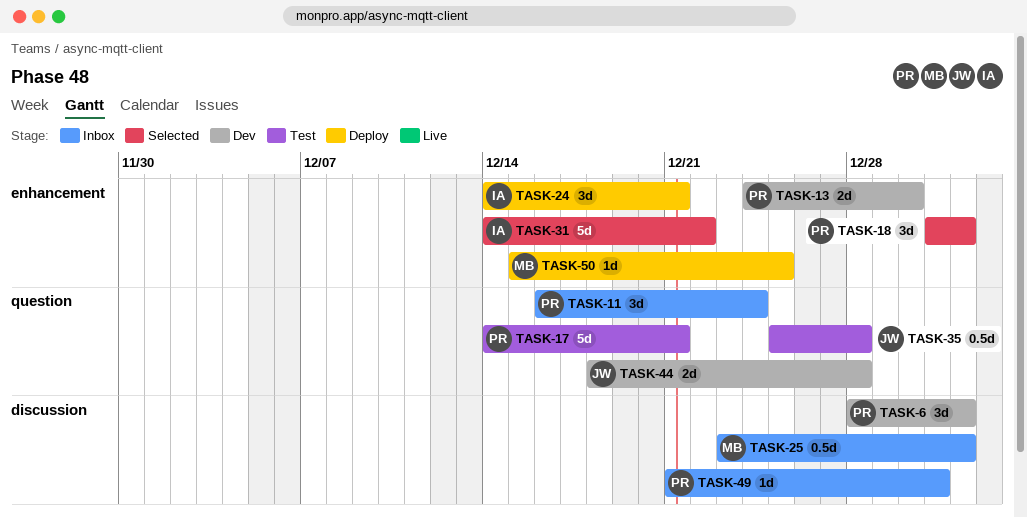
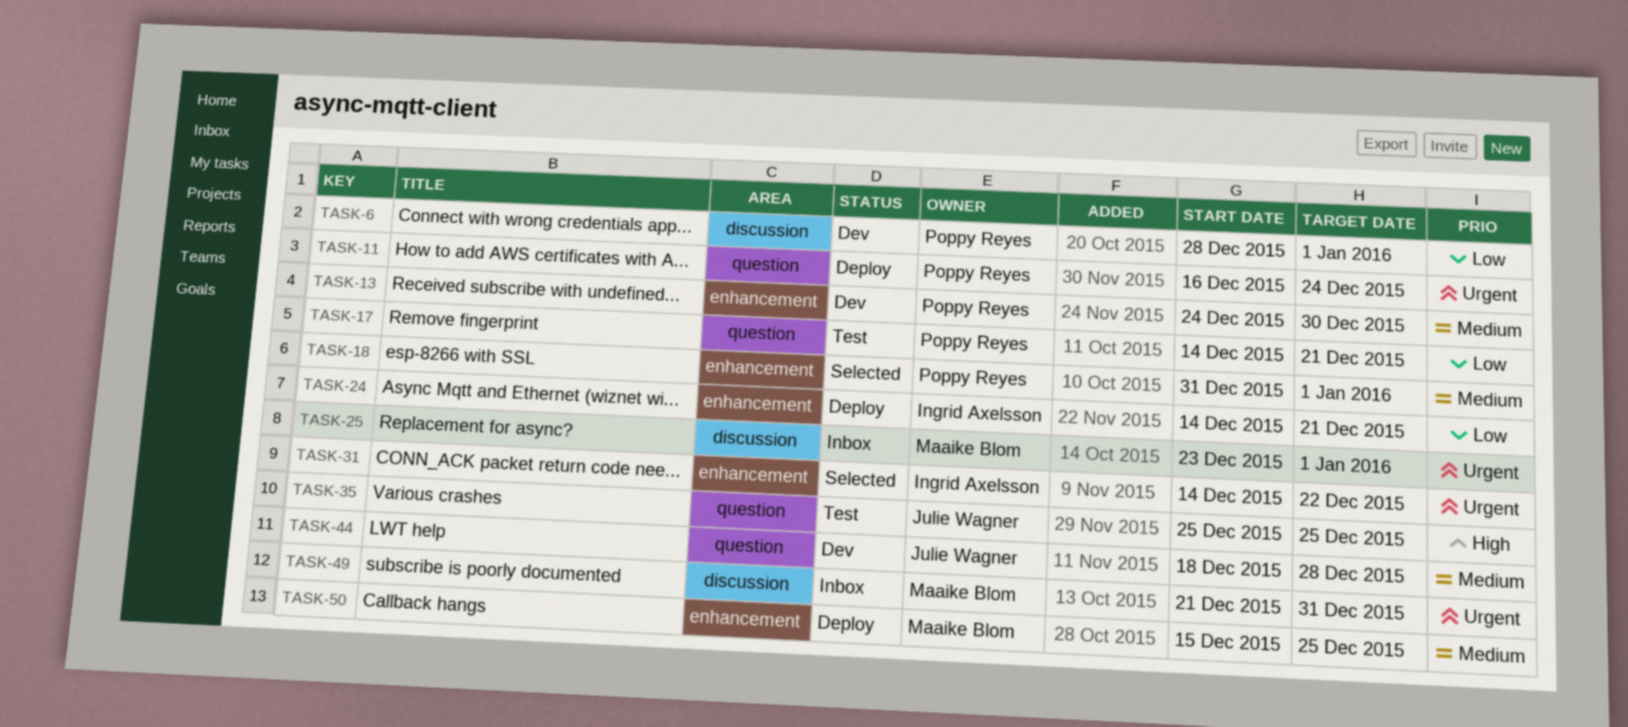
TASK-11, status: Inbox -> Deploy
TASK-35, due: Dec 28 -> Dec 25
TASK-49, owner: Poppy Reyes -> Maaike Blom

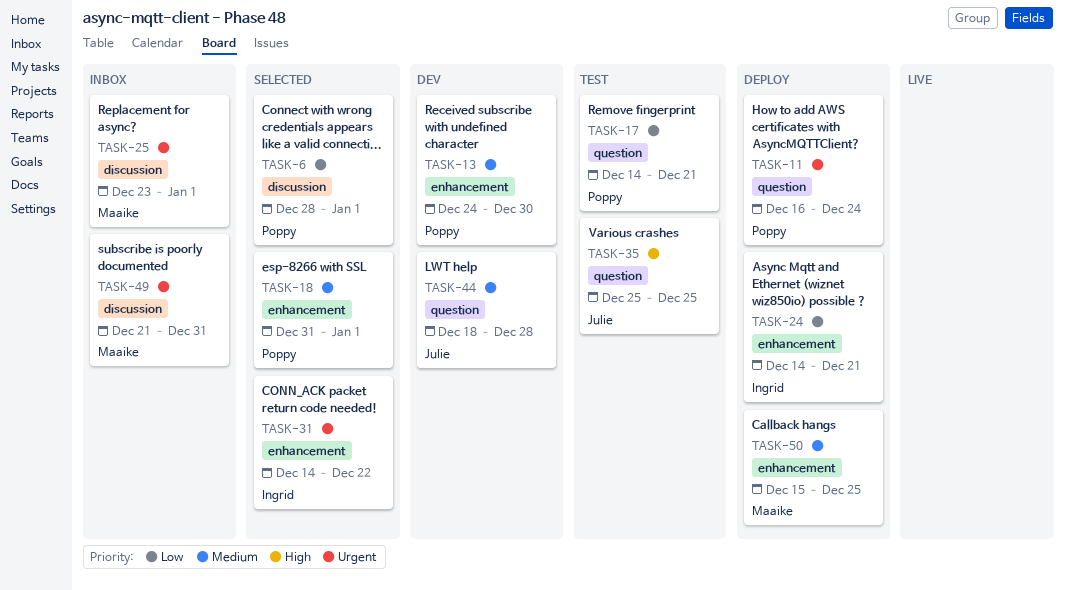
TASK-6, status: Dev -> Selected

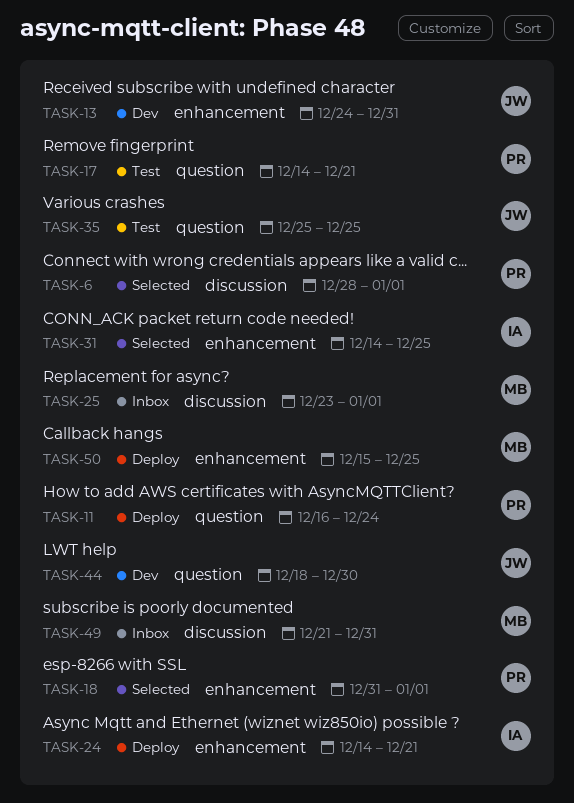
TASK-13, owner: Poppy -> Julie
TASK-13, due: Dec 30 -> Dec 31
TASK-31, due: Dec 22 -> Dec 25
TASK-44, due: Dec 28 -> Dec 30

